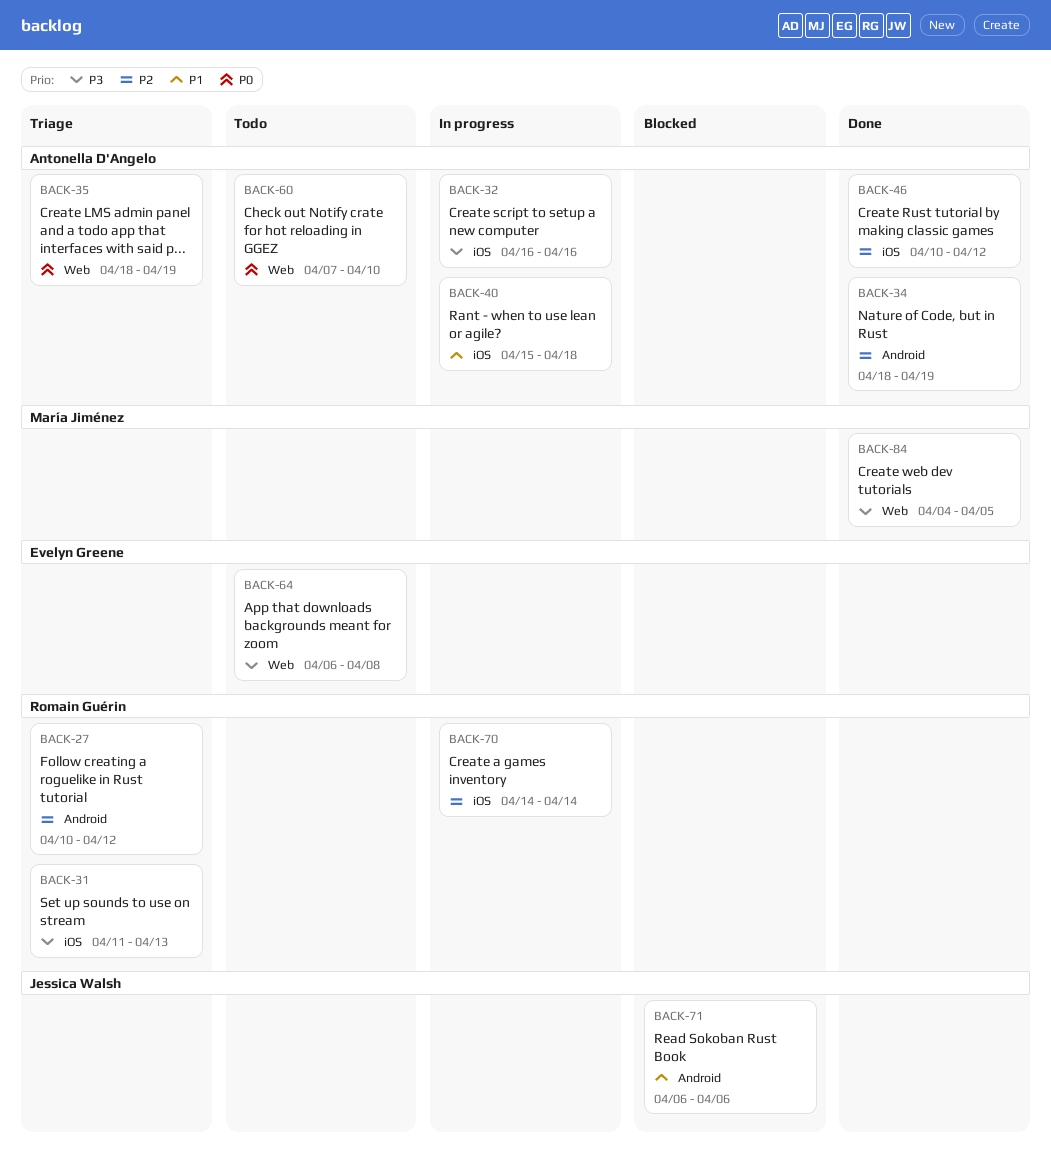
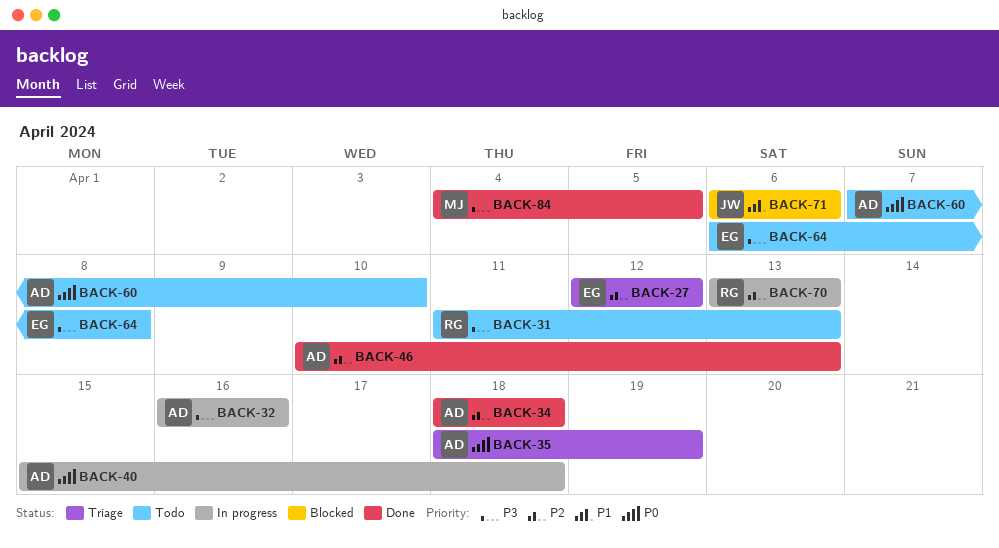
BACK-27, owner: Romain Guérin -> Evelyn Greene
BACK-27, start: Apr 10 -> Apr 12
BACK-31, status: Triage -> Todo
BACK-34, due: Apr 19 -> Apr 18
BACK-40, priority: P1 -> P0
BACK-46, due: Apr 12 -> Apr 13
BACK-70, start: Apr 14 -> Apr 13
BACK-70, due: Apr 14 -> Apr 13

